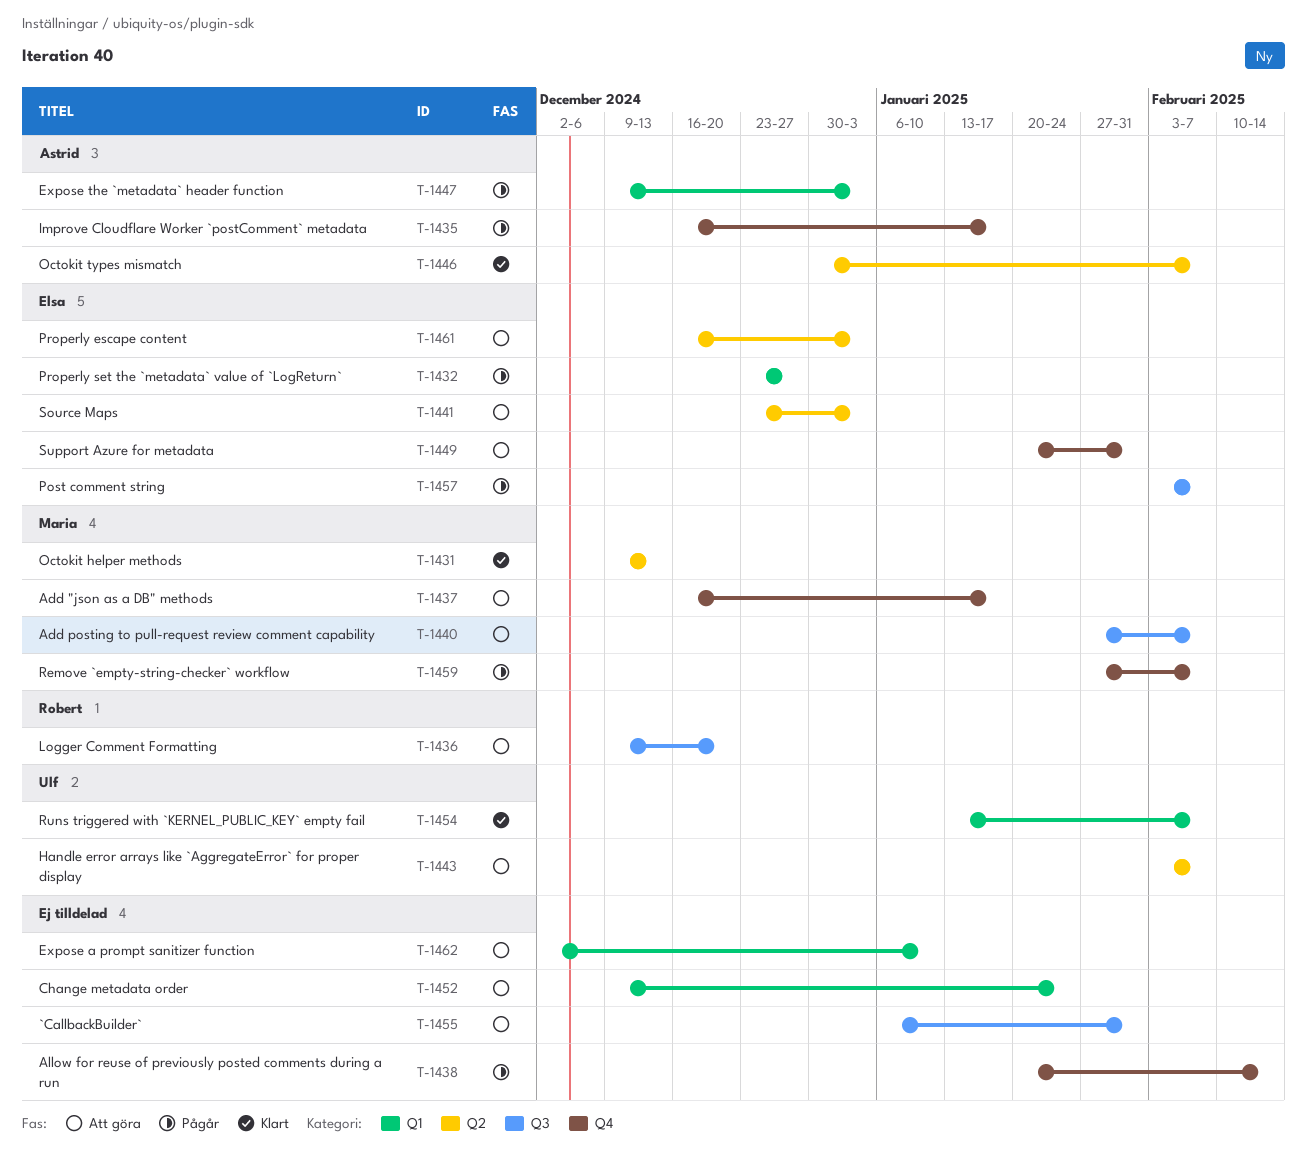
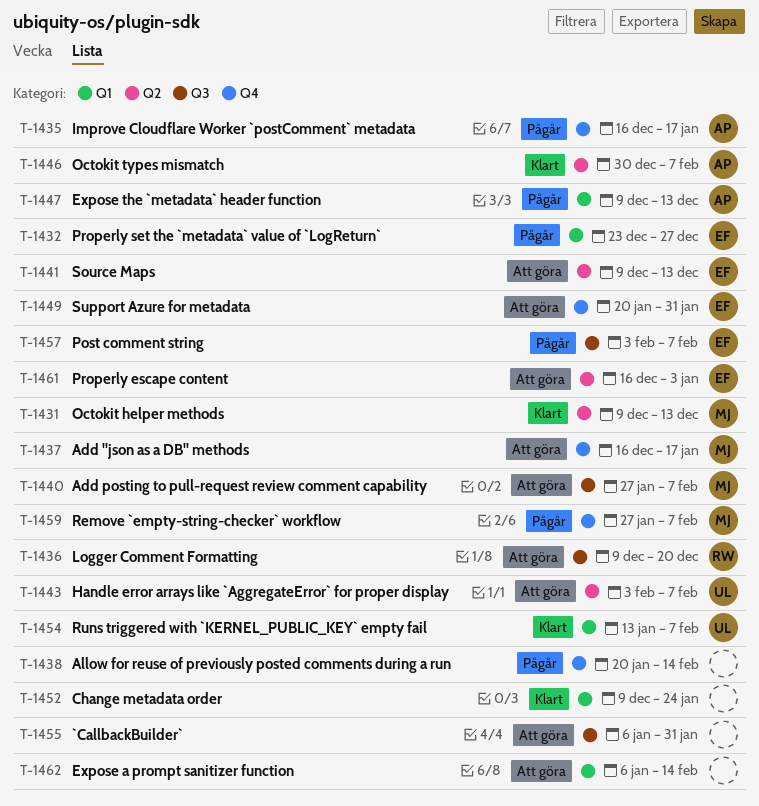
T-1441, start: Dec 23 -> Dec 9
T-1441, due: Jan 3 -> Dec 13
T-1447, due: Jan 3 -> Dec 13
T-1452, status: Att göra -> Klart
T-1462, start: Dec 2 -> Jan 6
T-1462, due: Jan 10 -> Feb 14

